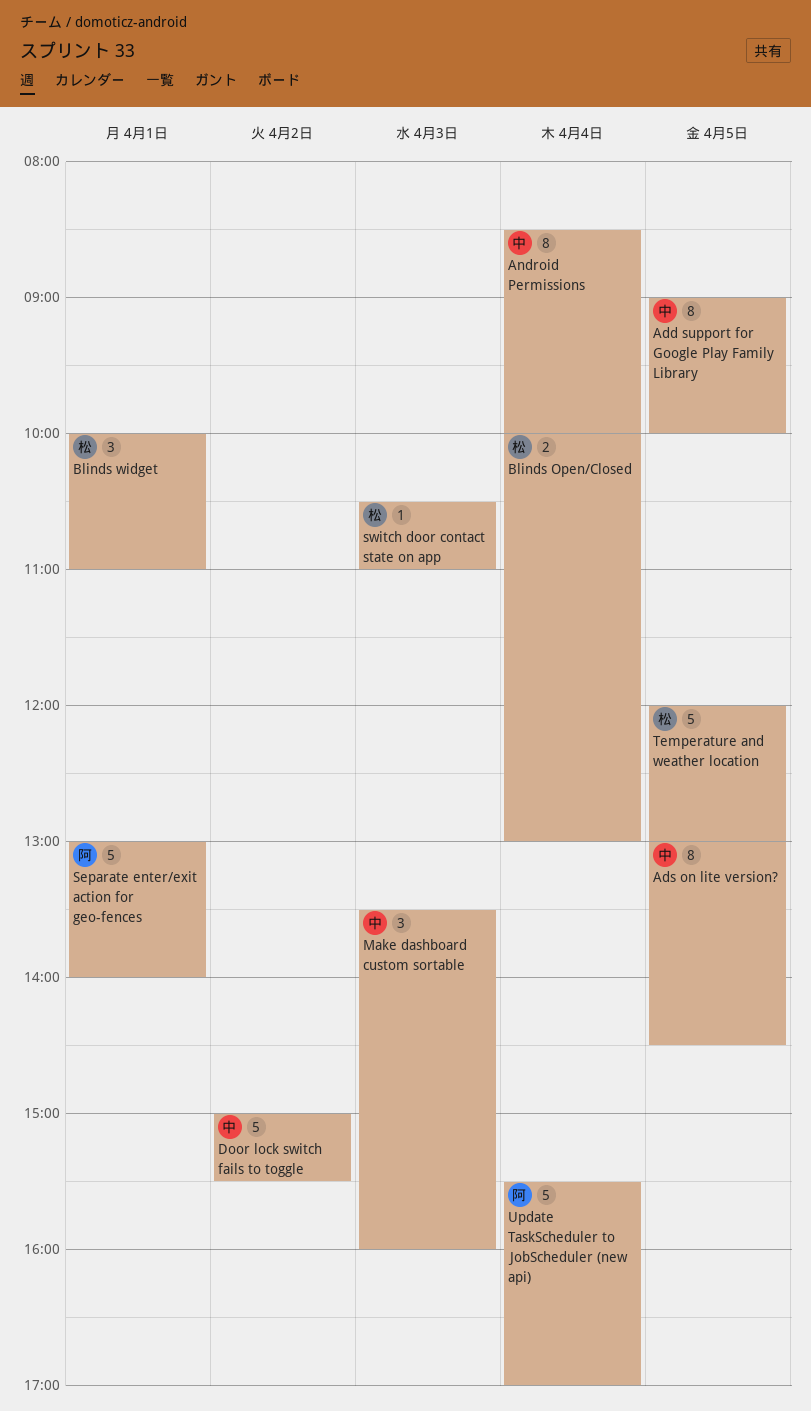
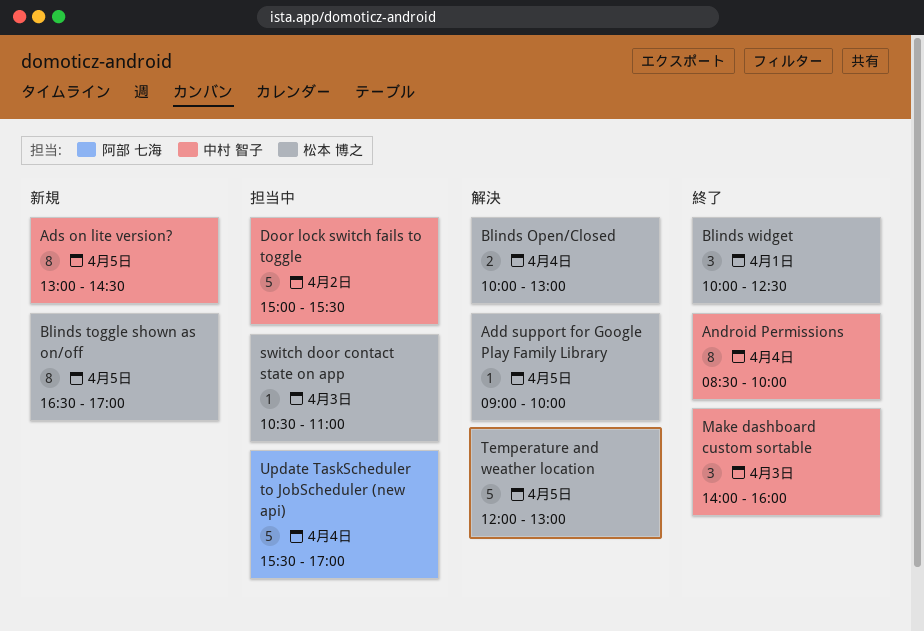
Add support for Google Play Family Library, owner: 中村 智子 -> 松本 博之
Add support for Google Play Family Library, estimate: 8 -> 1
Blinds toggle shown as on/off: none -> present
Blinds widget, ends: 11:00 -> 12:30
Make dashboard custom sortable, begins: 13:30 -> 14:00
Separate enter/exit action for geo-fences: present -> none

